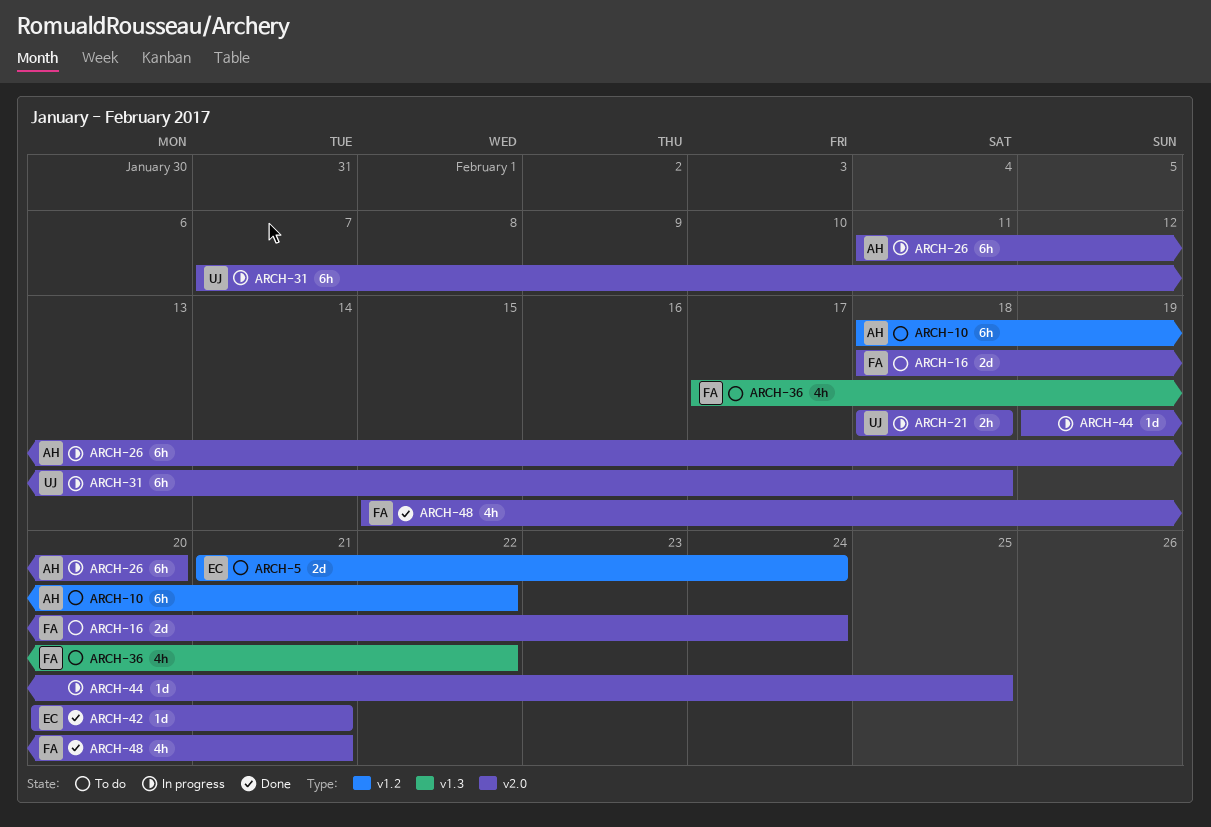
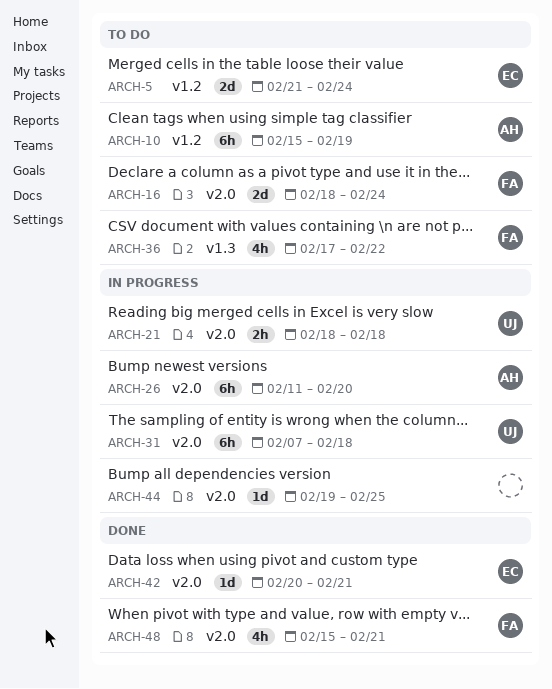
ARCH-10, start: Feb 18 -> Feb 15
ARCH-10, due: Feb 22 -> Feb 19

